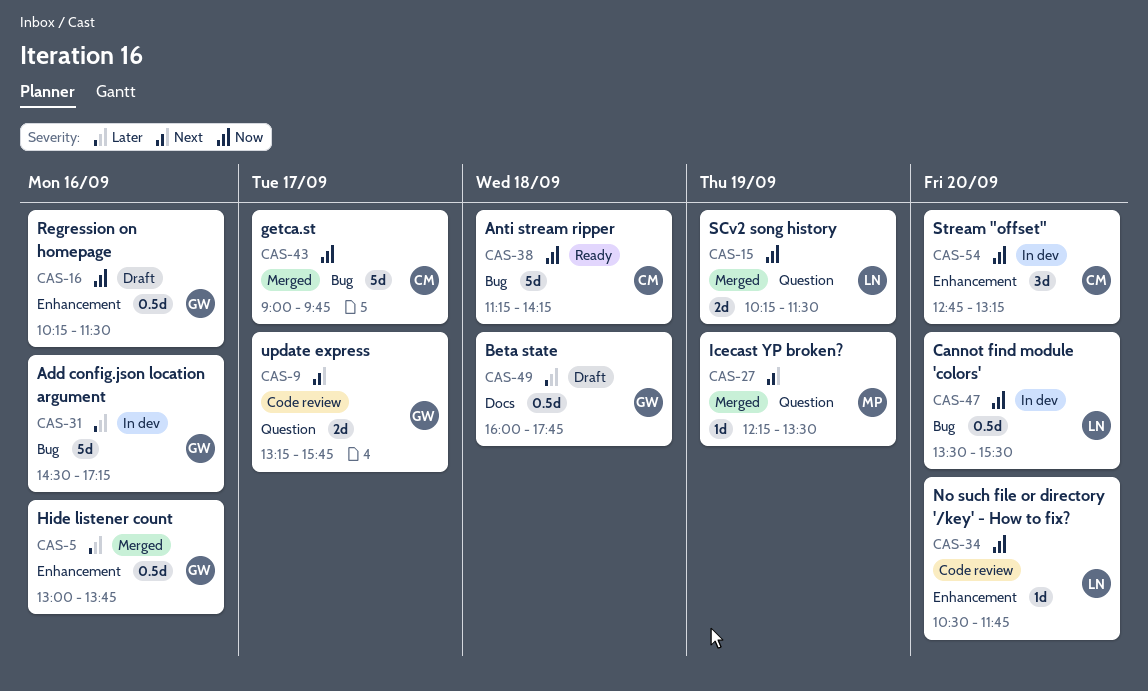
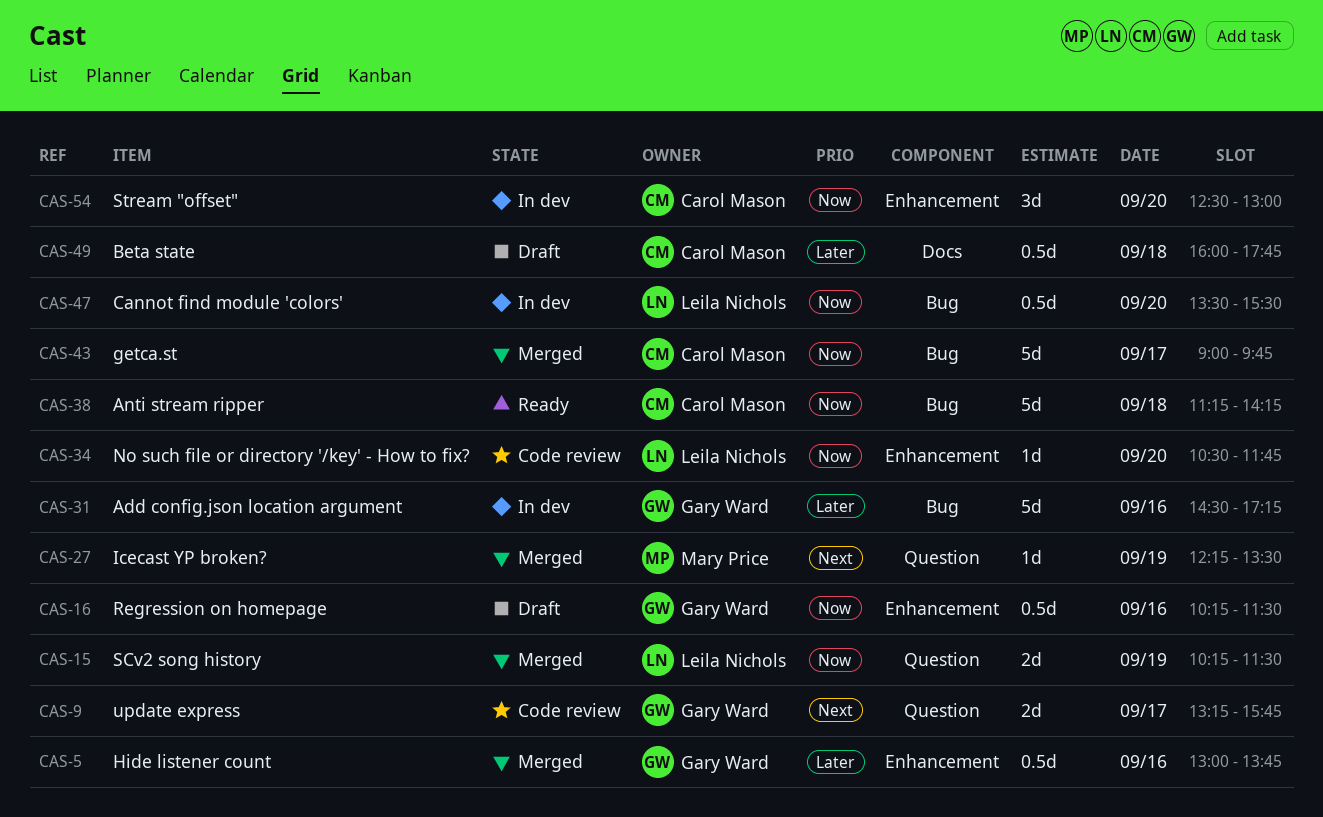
CAS-49, owner: Gary Ward -> Carol Mason
CAS-54, begins: 12:45 -> 12:30
CAS-54, ends: 13:15 -> 13:00

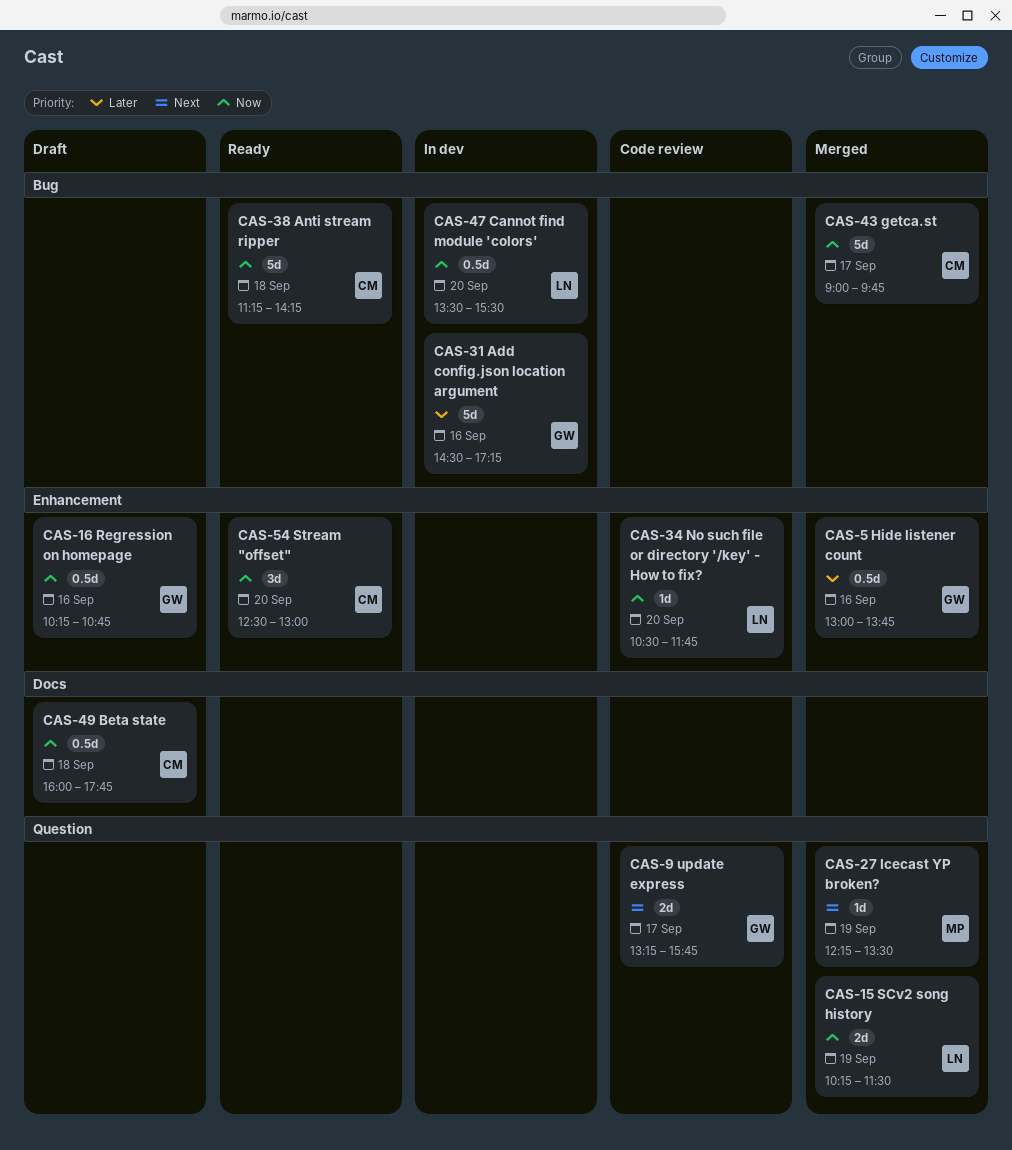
CAS-16, ends: 11:30 -> 10:45
CAS-49, priority: Later -> Now
CAS-54, status: In dev -> Ready

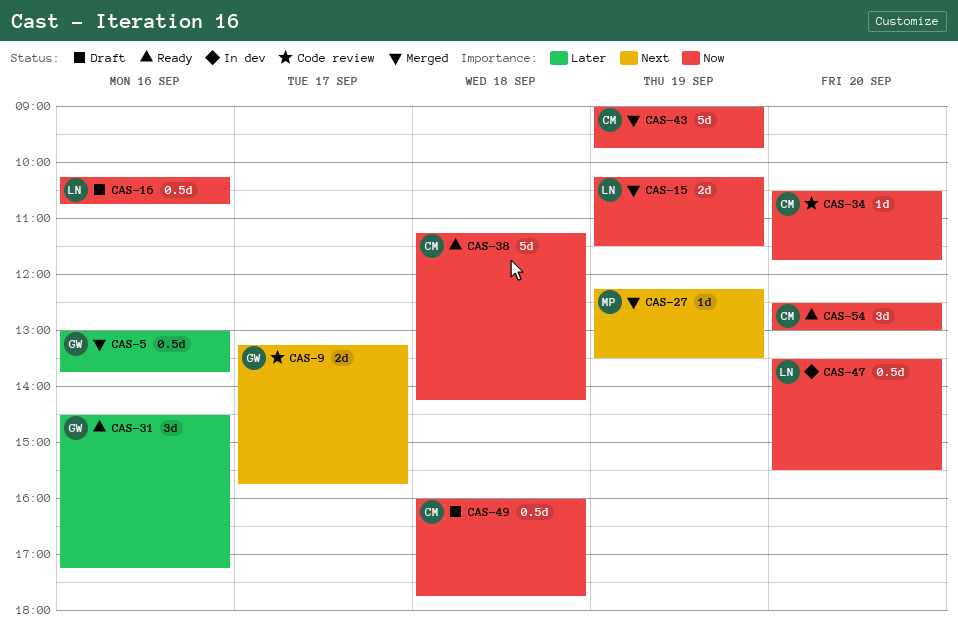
CAS-16, owner: GW -> LN
CAS-31, status: In dev -> Ready
CAS-31, estimate: 5d -> 3d
CAS-34, owner: LN -> CM
CAS-43, day: Sep 17 -> Sep 19

